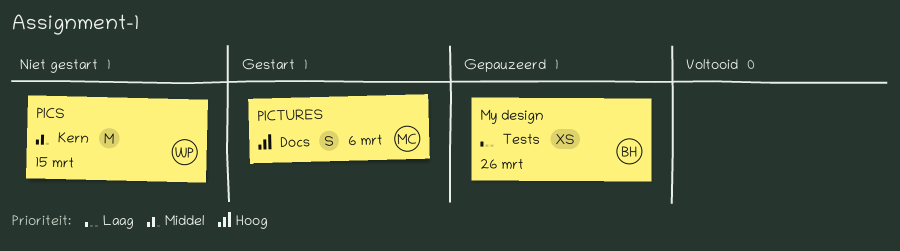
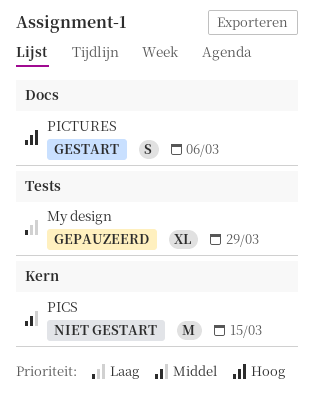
My design, estimate: XS -> XL
My design, due: Mar 26 -> Mar 29

